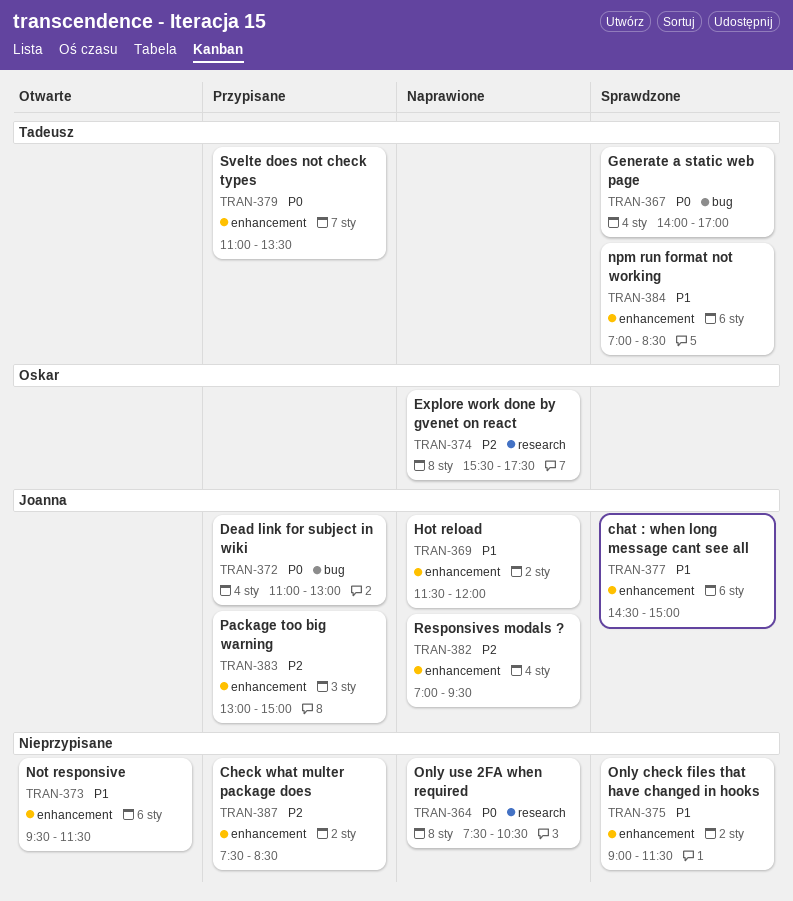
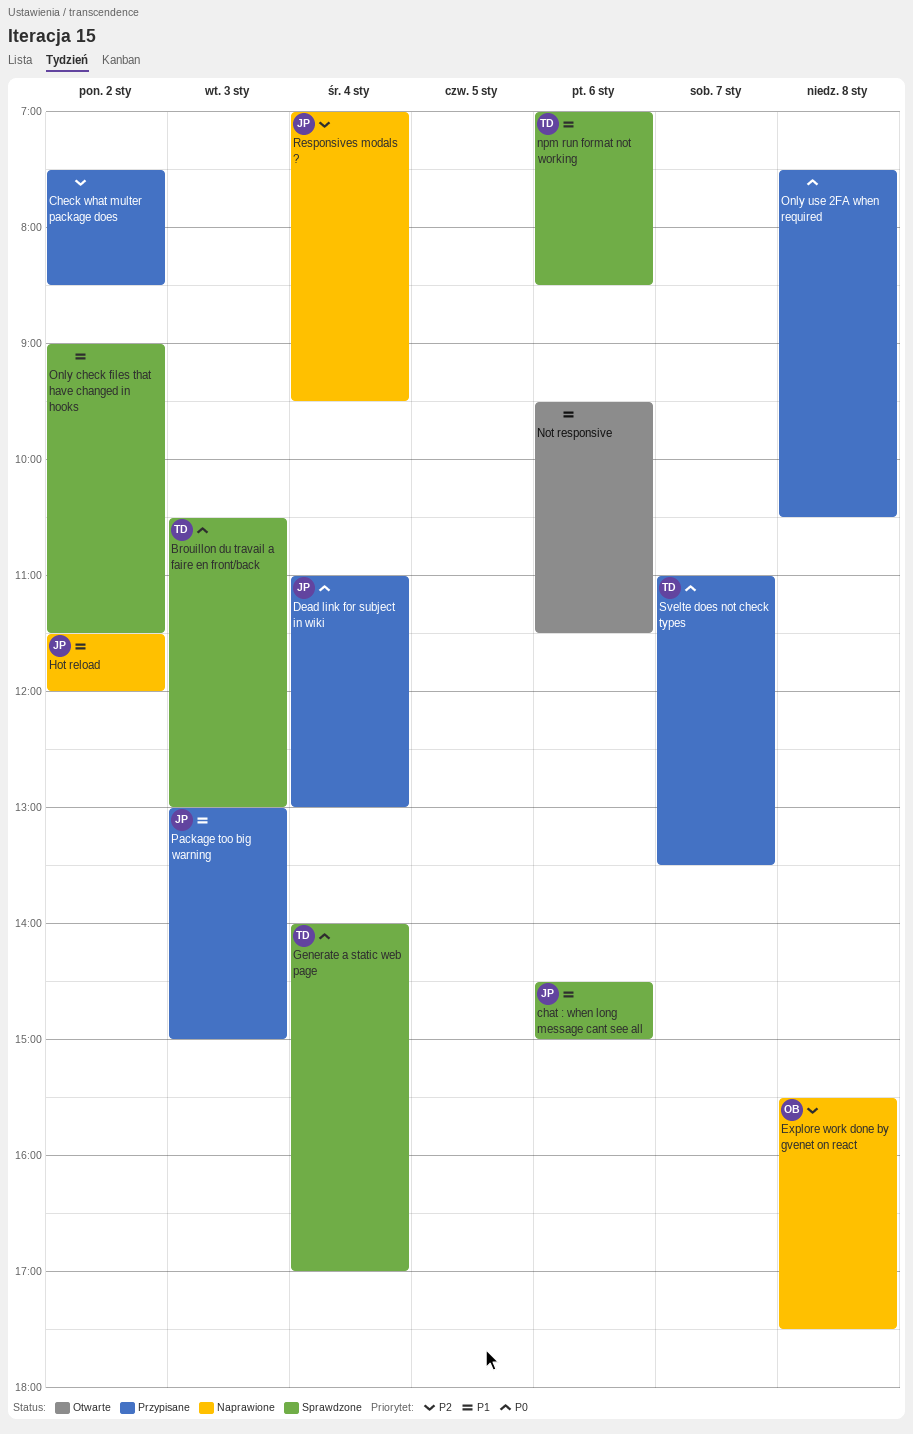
Brouillon du travail a faire en front/back: none -> present
Only use 2FA when required, status: Naprawione -> Przypisane
Package too big warning, priority: P2 -> P1

